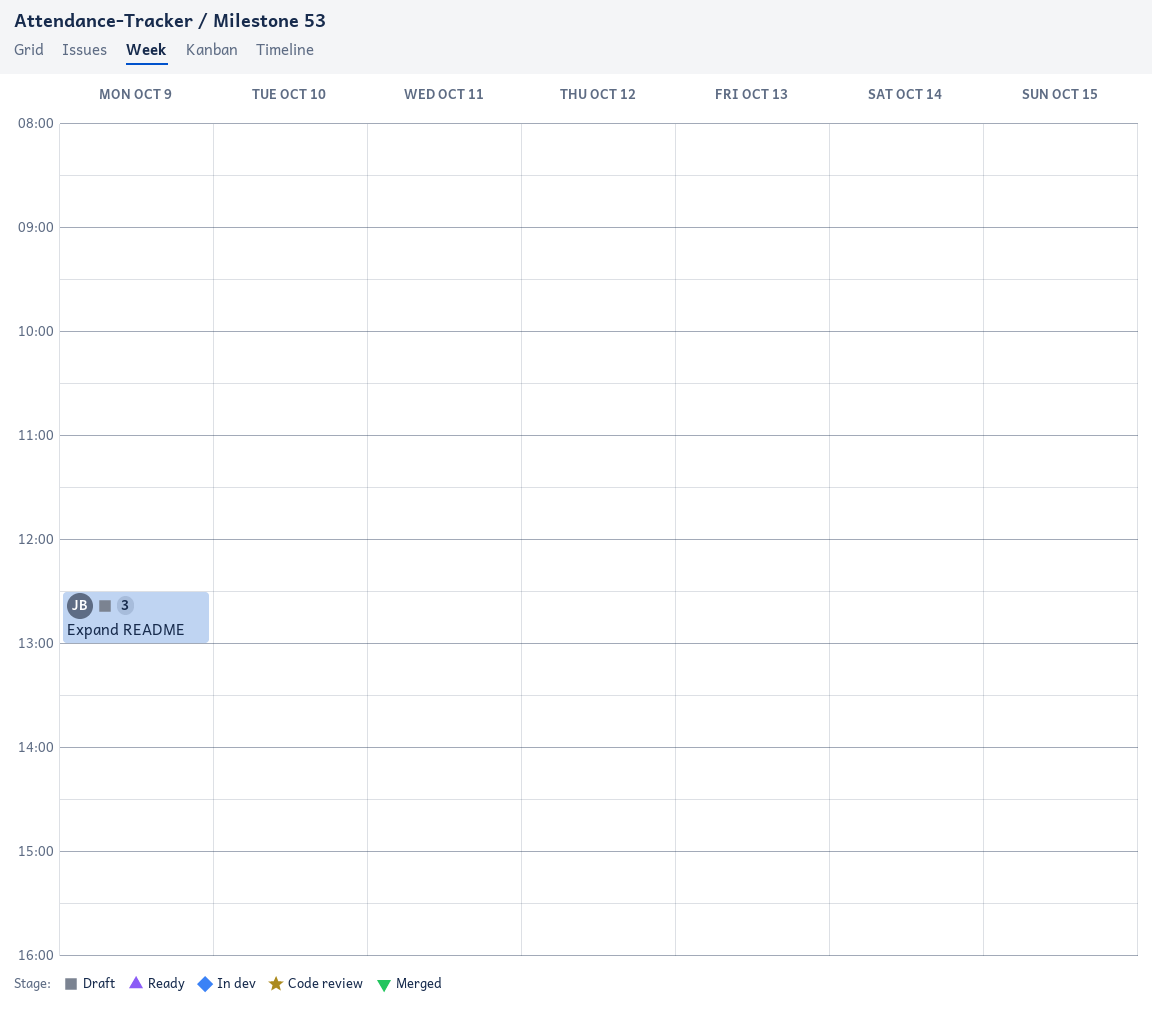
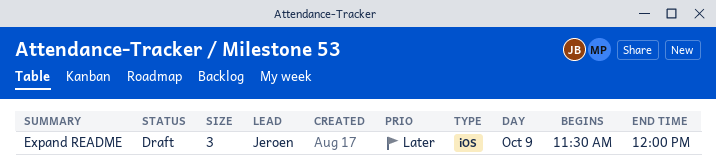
Expand README, begins: 12:30 -> 11:30
Expand README, ends: 13:00 -> 12:00

